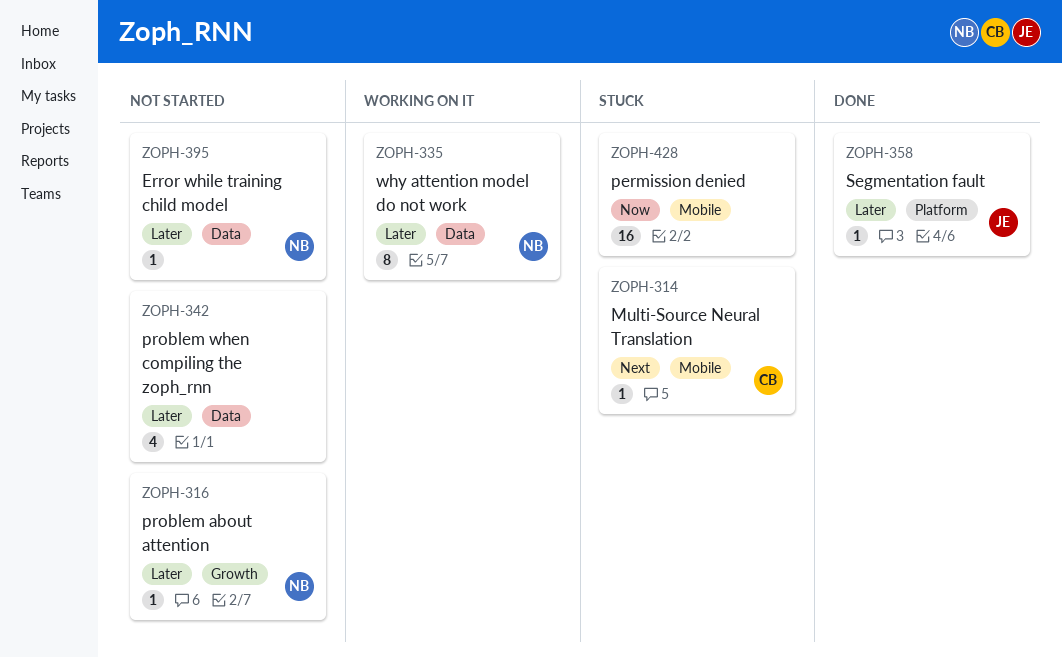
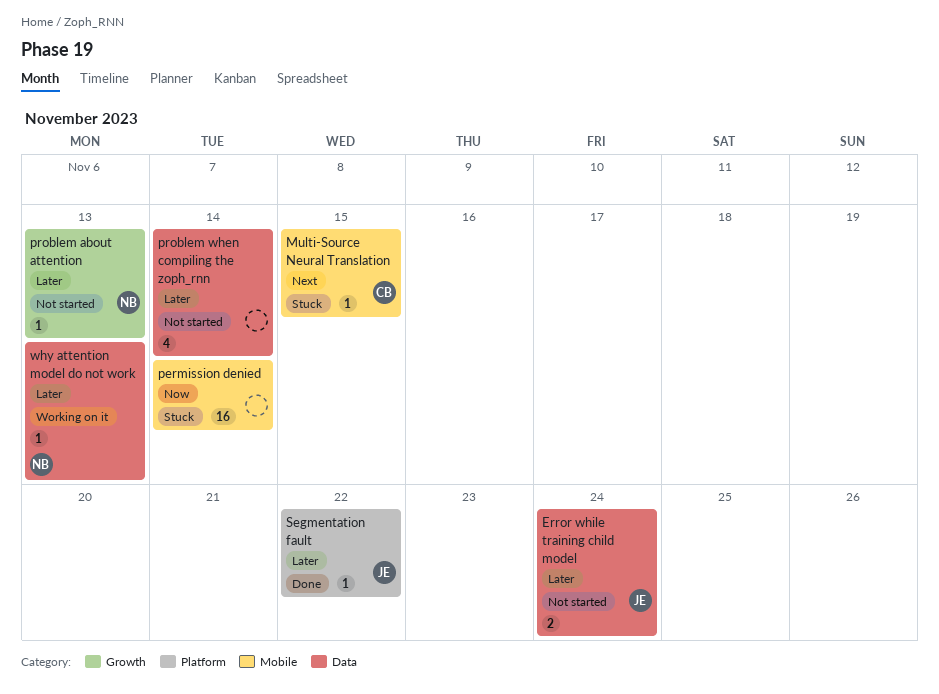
Error while training child model, owner: NB -> JE
Error while training child model, estimate: 1 -> 2
why attention model do not work, estimate: 8 -> 1

